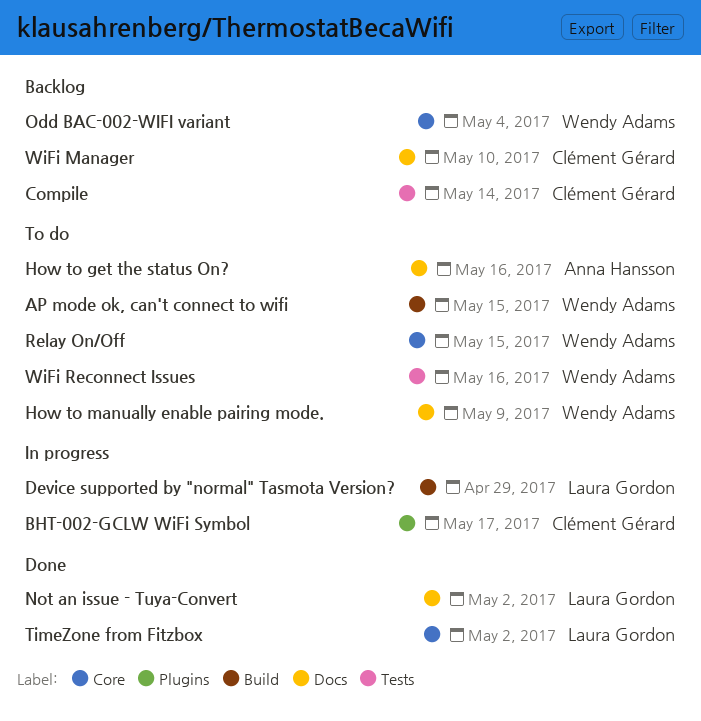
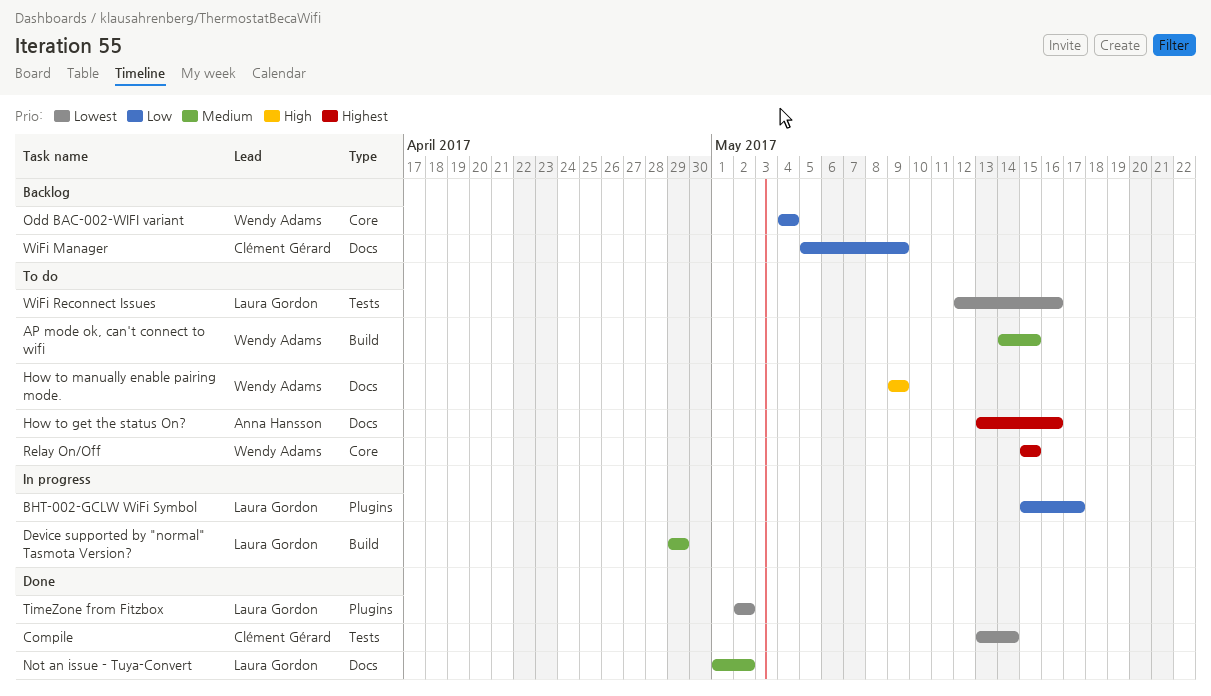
BHT-002-GCLW WiFi Symbol, owner: Clément Gérard -> Laura Gordon
Compile, status: Backlog -> Done
TimeZone from Fitzbox, label: Core -> Plugins
WiFi Manager, due: May 10 -> May 9
WiFi Reconnect Issues, owner: Wendy Adams -> Laura Gordon

